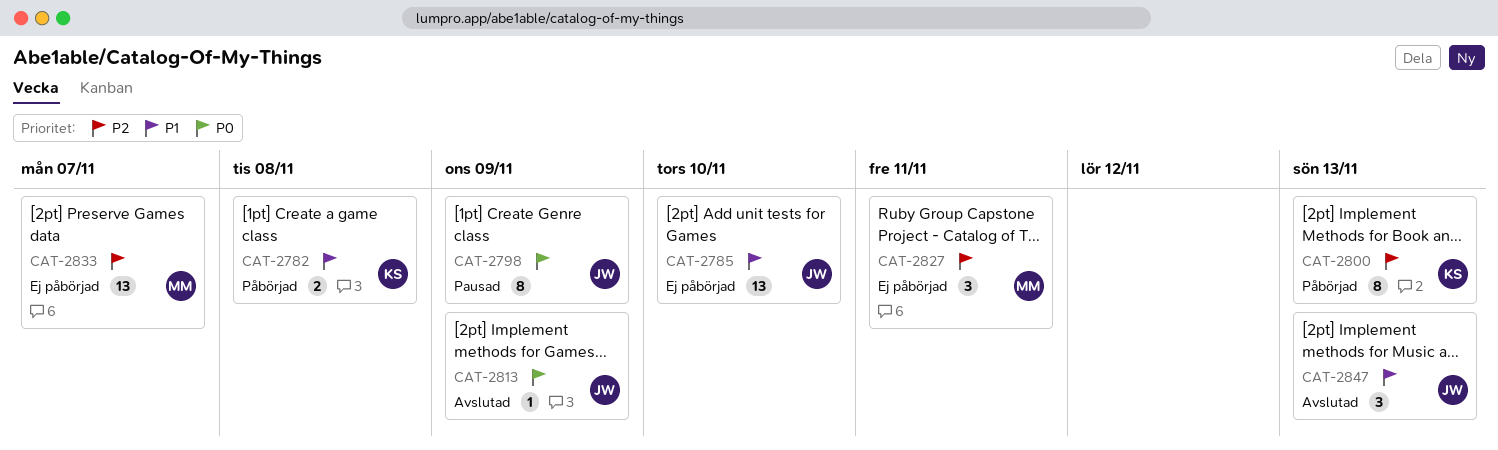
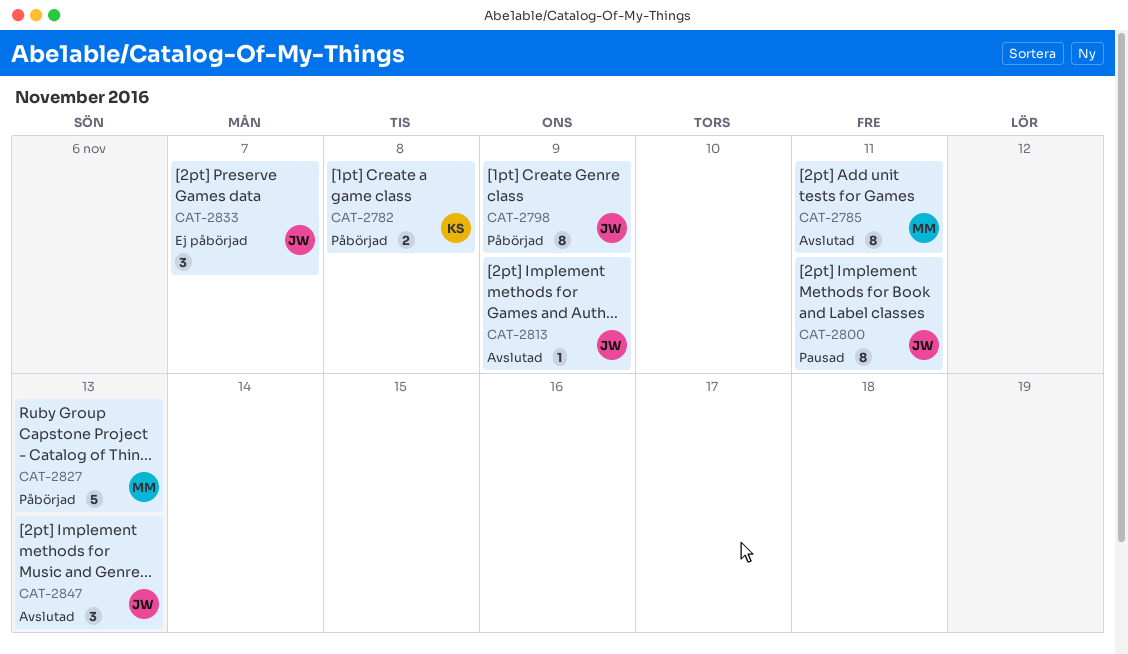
CAT-2785, status: Ej påbörjad -> Avslutad
CAT-2785, owner: JW -> MM
CAT-2785, estimate: 13 -> 8
CAT-2785, due: Nov 10 -> Nov 11
CAT-2798, status: Pausad -> Påbörjad
CAT-2800, status: Påbörjad -> Pausad
CAT-2800, owner: KS -> JW
CAT-2800, due: Nov 13 -> Nov 11
CAT-2827, status: Ej påbörjad -> Påbörjad
CAT-2827, estimate: 3 -> 5
CAT-2827, due: Nov 11 -> Nov 13
CAT-2833, owner: MM -> JW
CAT-2833, estimate: 13 -> 3

